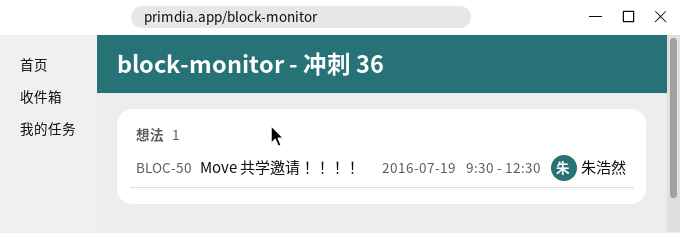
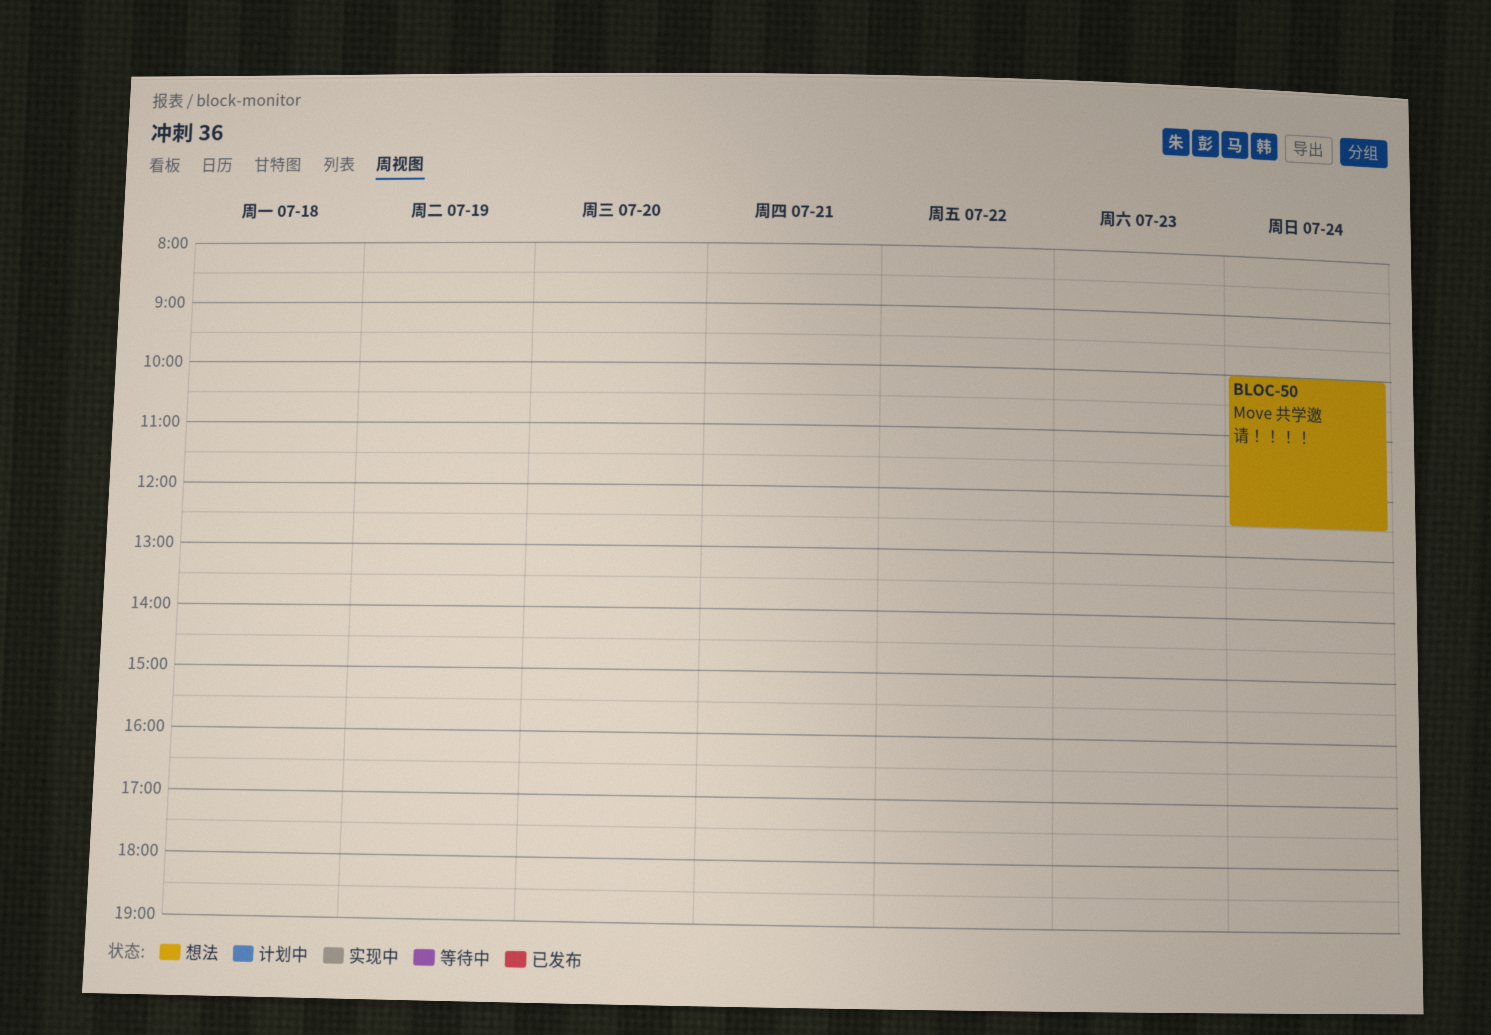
BLOC-50, day: Jul 19 -> Jul 24
BLOC-50, begins: 09:30 -> 10:00

